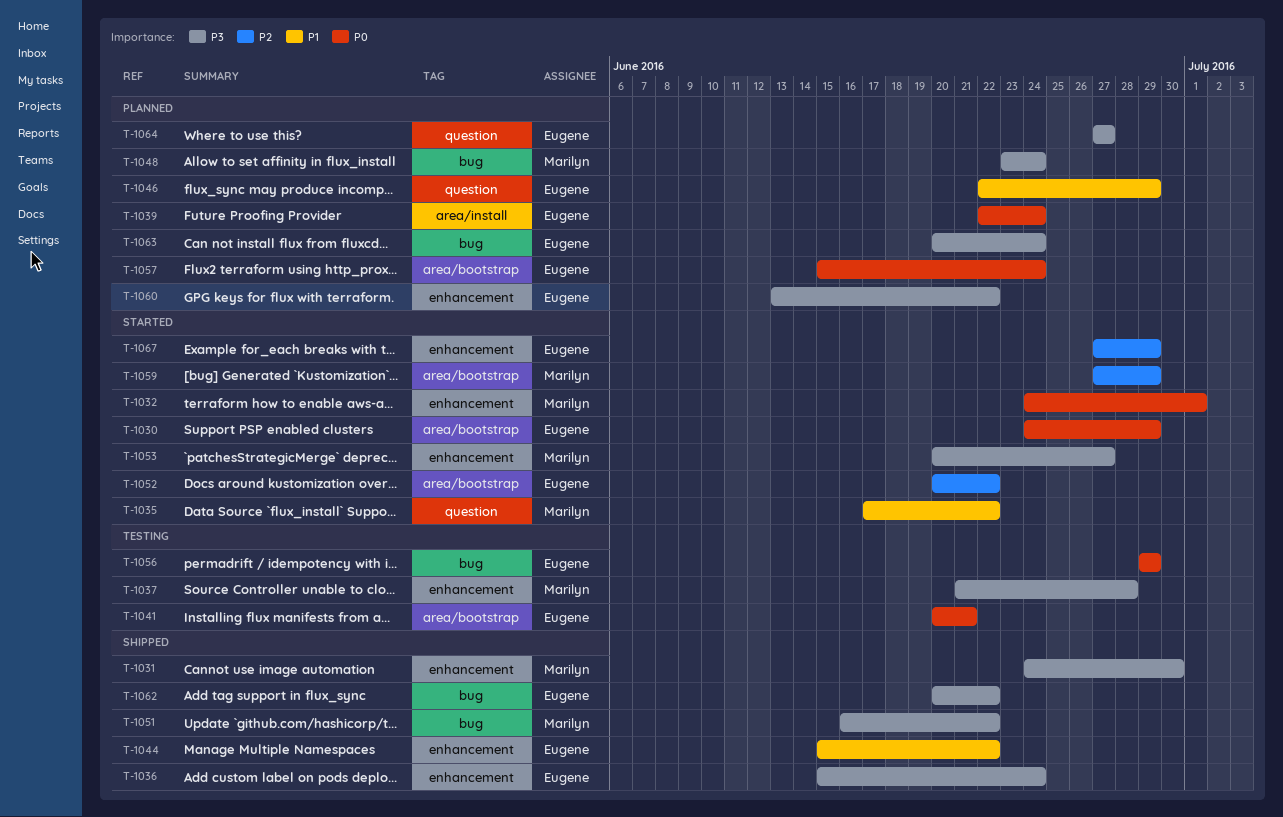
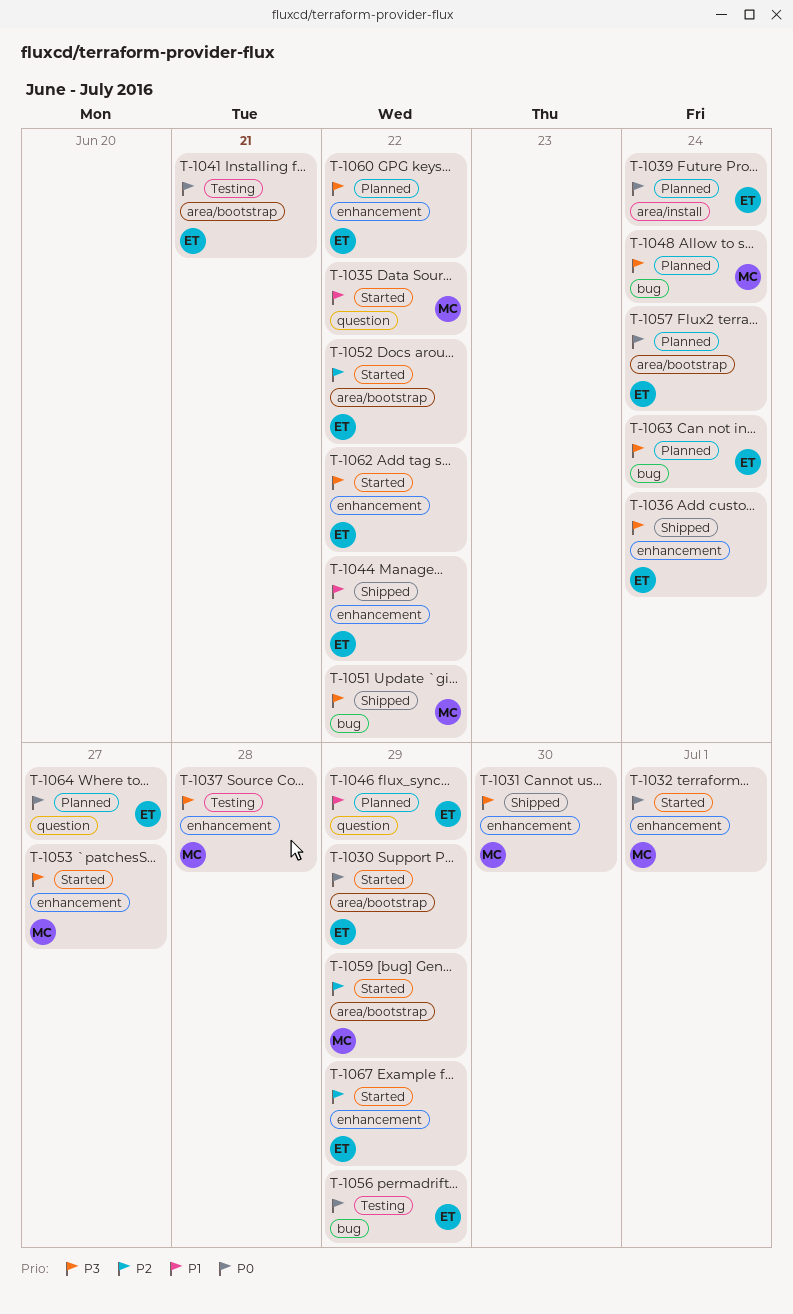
T-1062, status: Shipped -> Started
T-1062, label: bug -> enhancement
T-1064, priority: P3 -> P0

